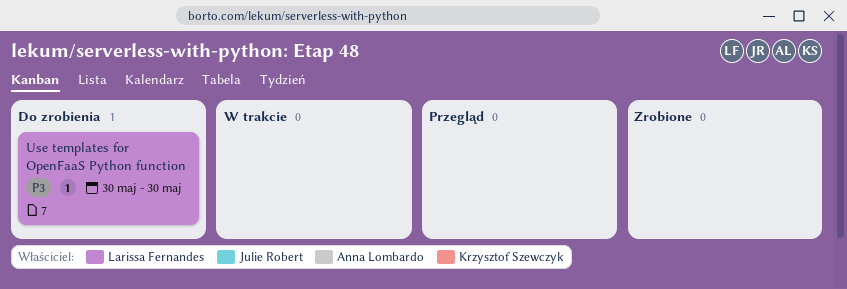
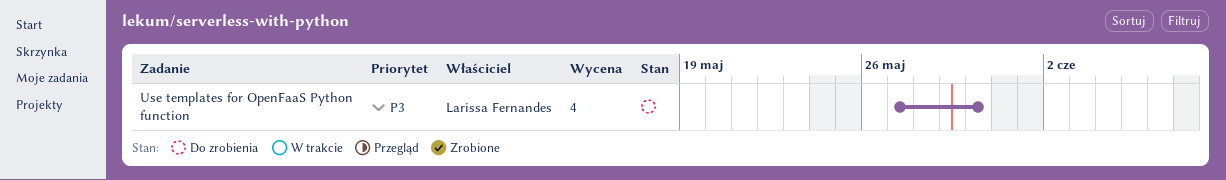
Use templates for OpenFaaS Python function, estimate: 1 -> 4
Use templates for OpenFaaS Python function, start: May 30 -> May 27

